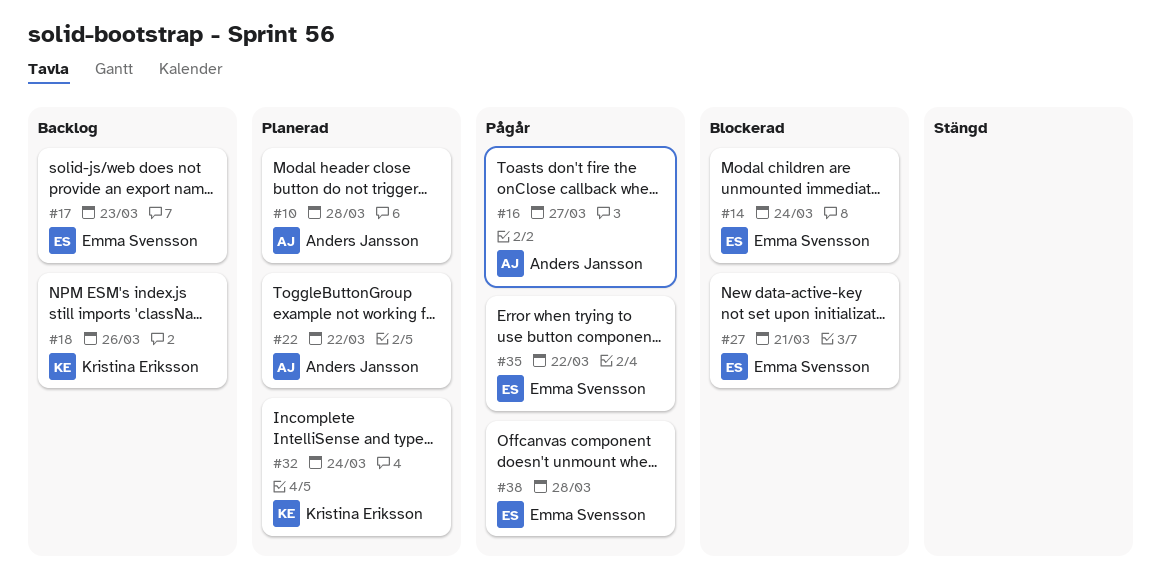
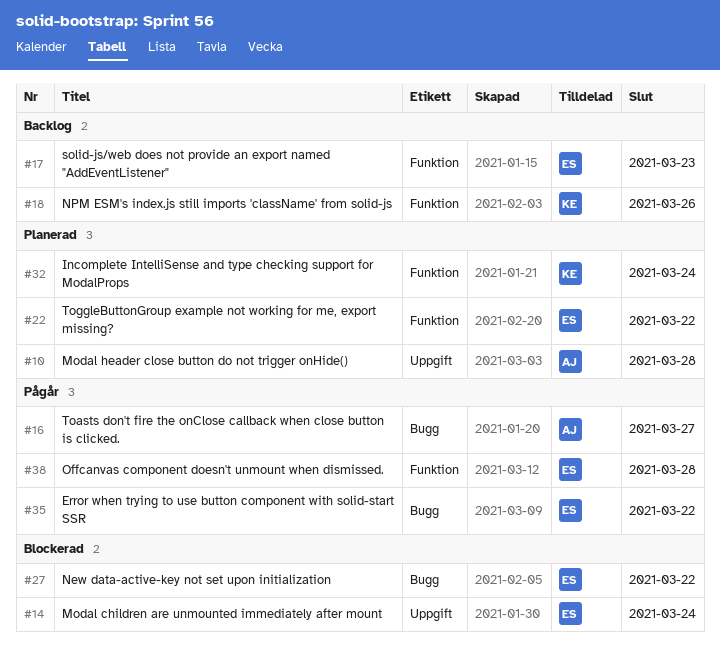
#22, owner: Anders Jansson -> Emma Svensson
#27, due: Mar 21 -> Mar 22

